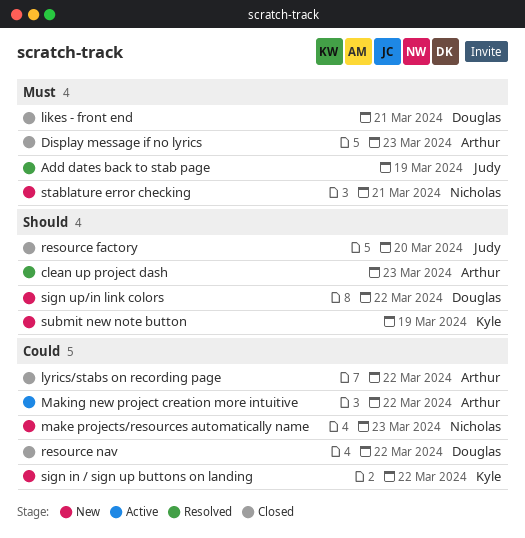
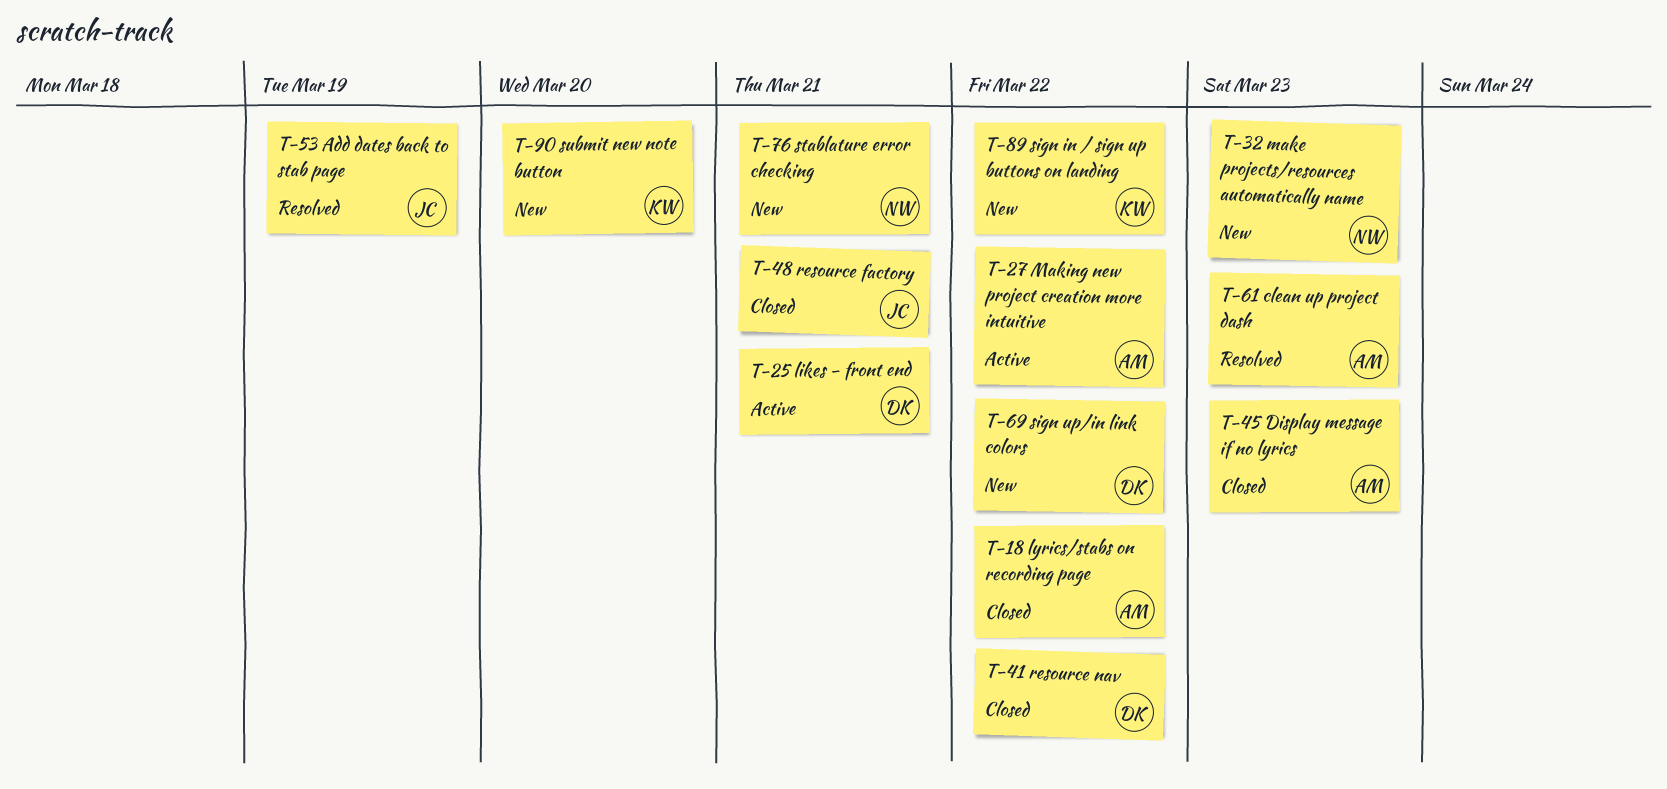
likes - front end, status: Closed -> Active
resource factory, due: Mar 20 -> Mar 21
submit new note button, due: Mar 19 -> Mar 20

